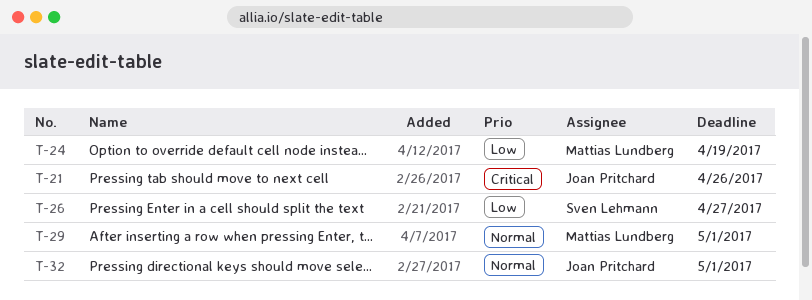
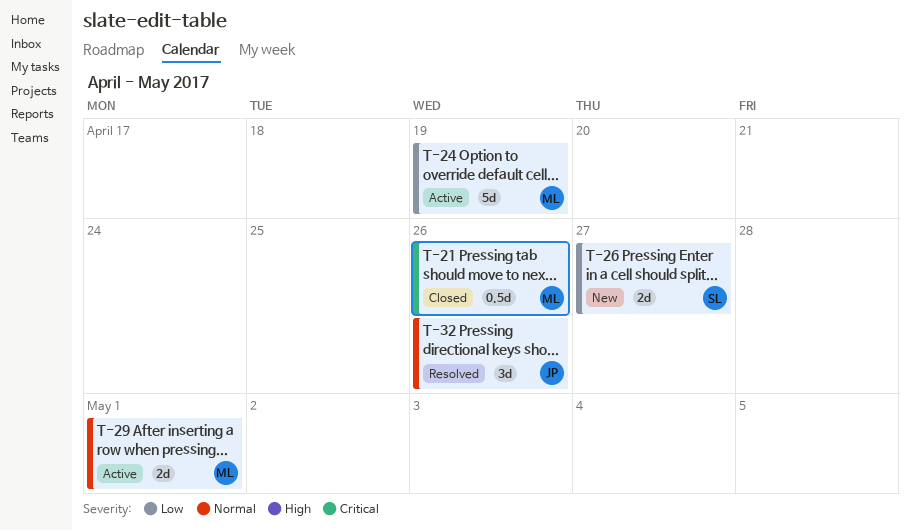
T-21, owner: Joan Pritchard -> Mattias Lundberg
T-32, due: May 1 -> Apr 26

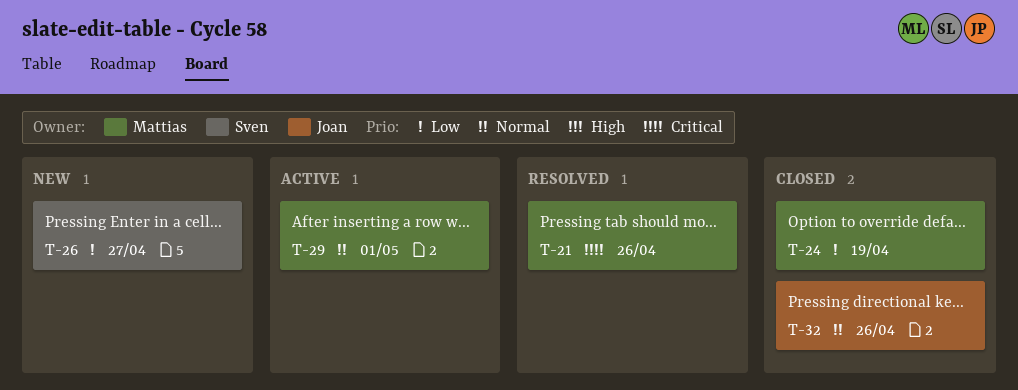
T-21, status: Closed -> Resolved
T-24, status: Active -> Closed
T-32, status: Resolved -> Closed

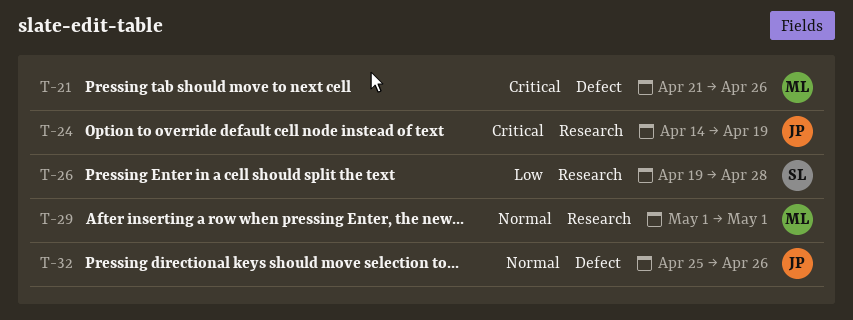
T-24, owner: Mattias -> Joan
T-24, priority: Low -> Critical
T-26, due: Apr 27 -> Apr 28

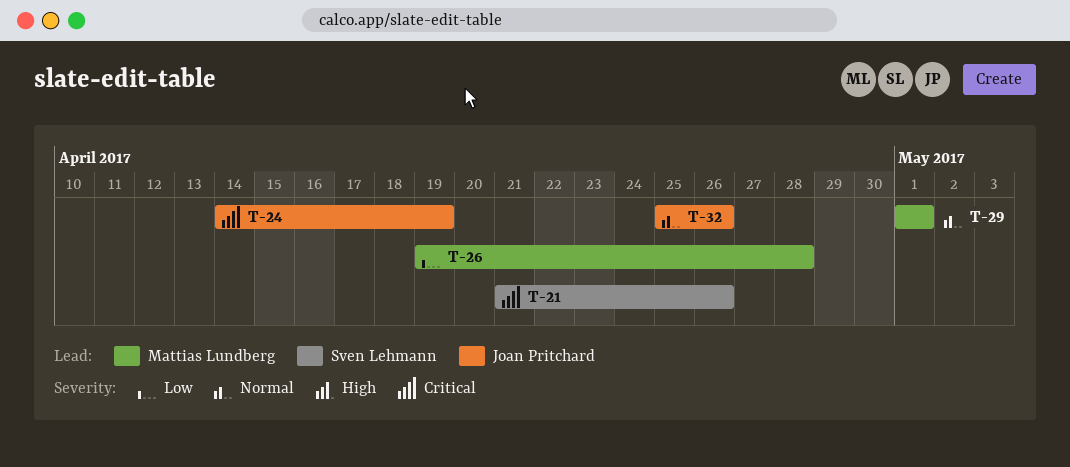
T-21, owner: Mattias Lundberg -> Sven Lehmann
T-26, owner: Sven Lehmann -> Mattias Lundberg

